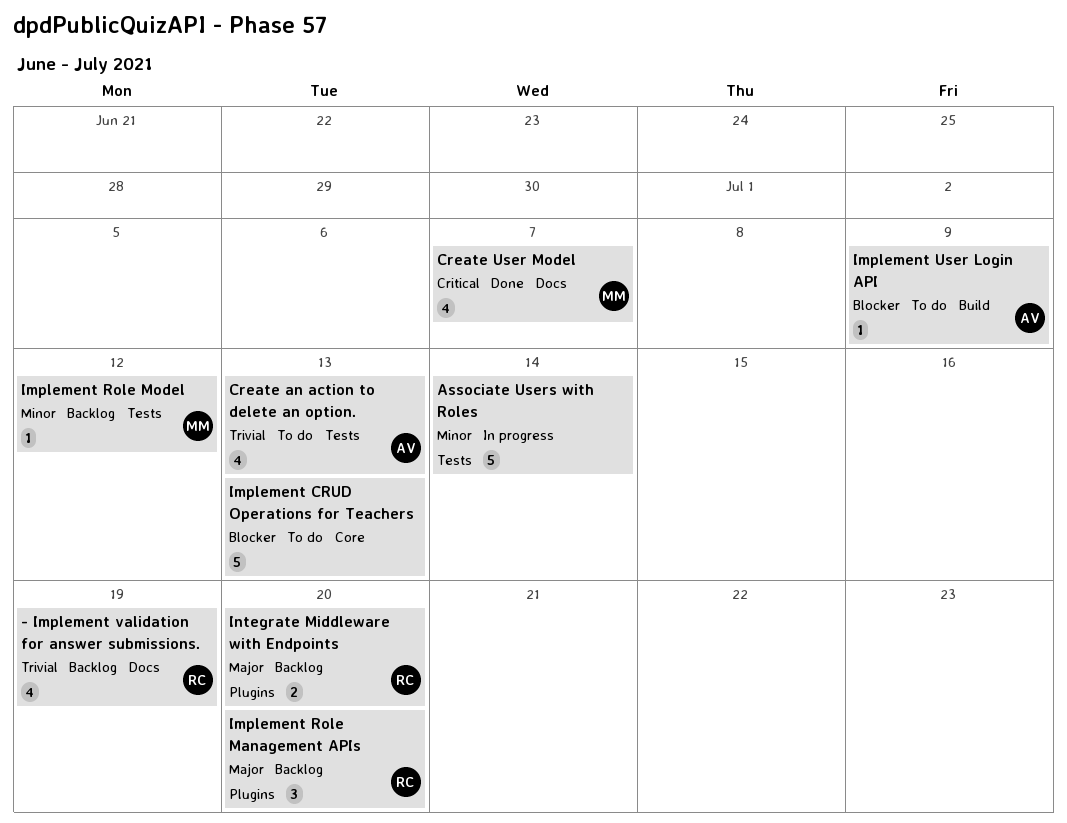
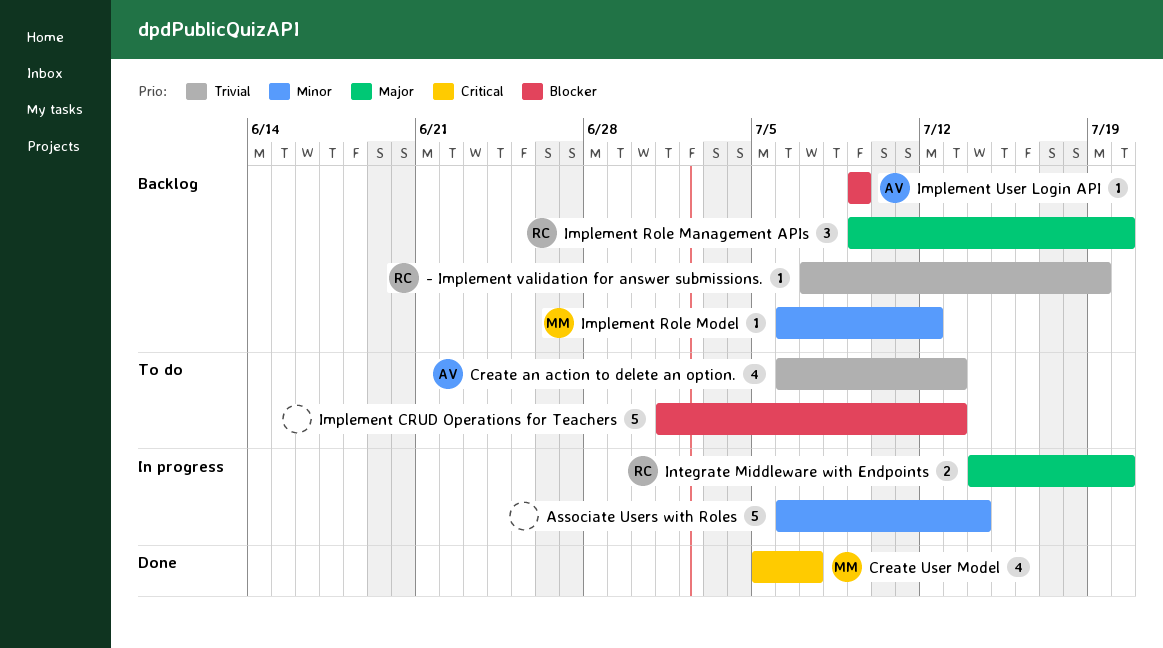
- Implement validation for answer submissions., estimate: 4 -> 1
Implement User Login API, status: To do -> Backlog
Integrate Middleware with Endpoints, status: Backlog -> In progress

